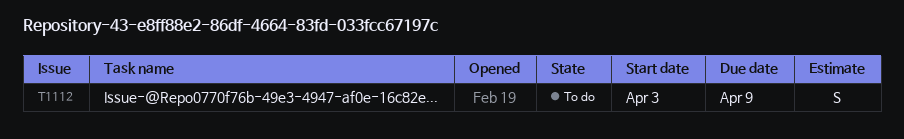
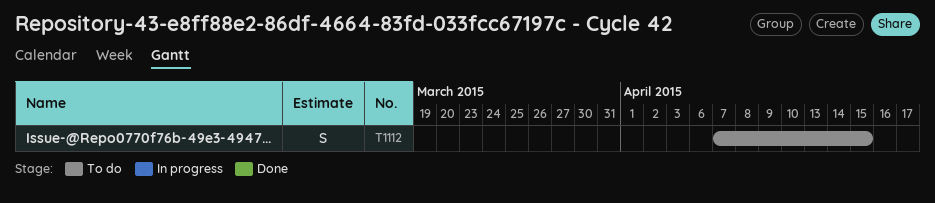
T1112, start: Apr 3 -> Apr 7
T1112, due: Apr 9 -> Apr 15

